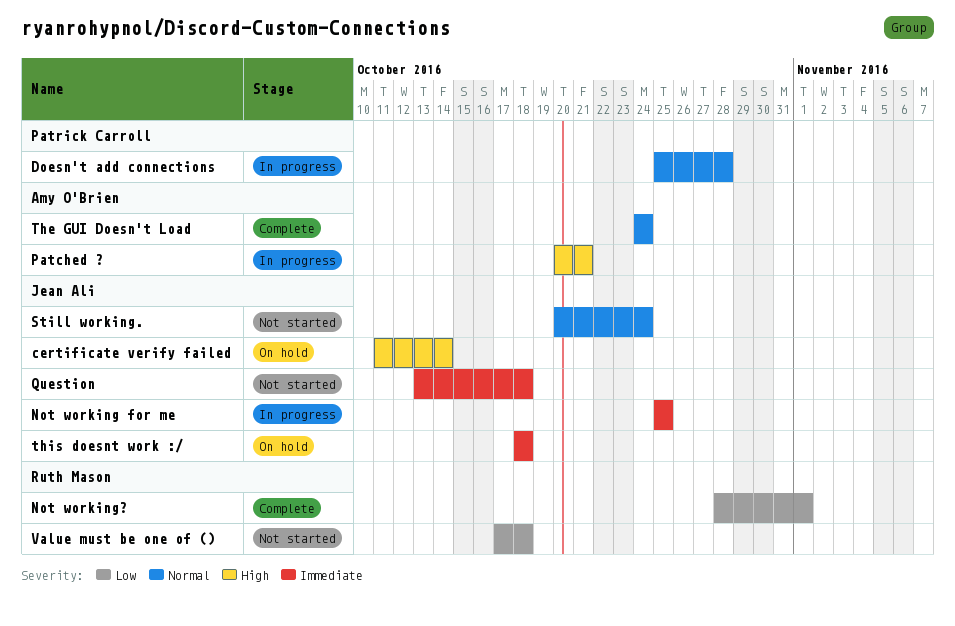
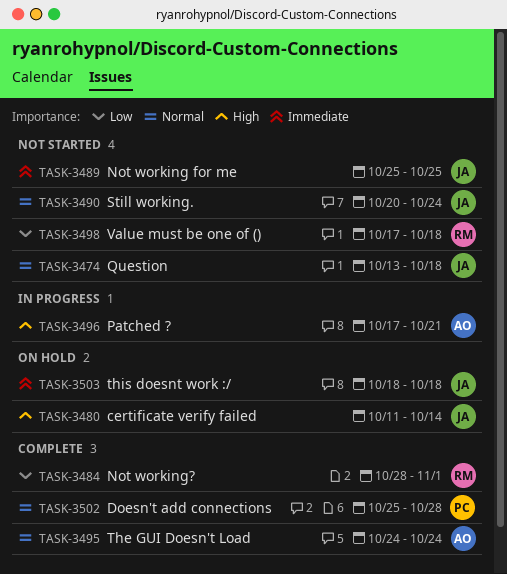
Doesn't add connections, status: In progress -> Complete
Not working for me, status: In progress -> Not started
Patched ?, start: Oct 20 -> Oct 17
Question, priority: Immediate -> Normal

